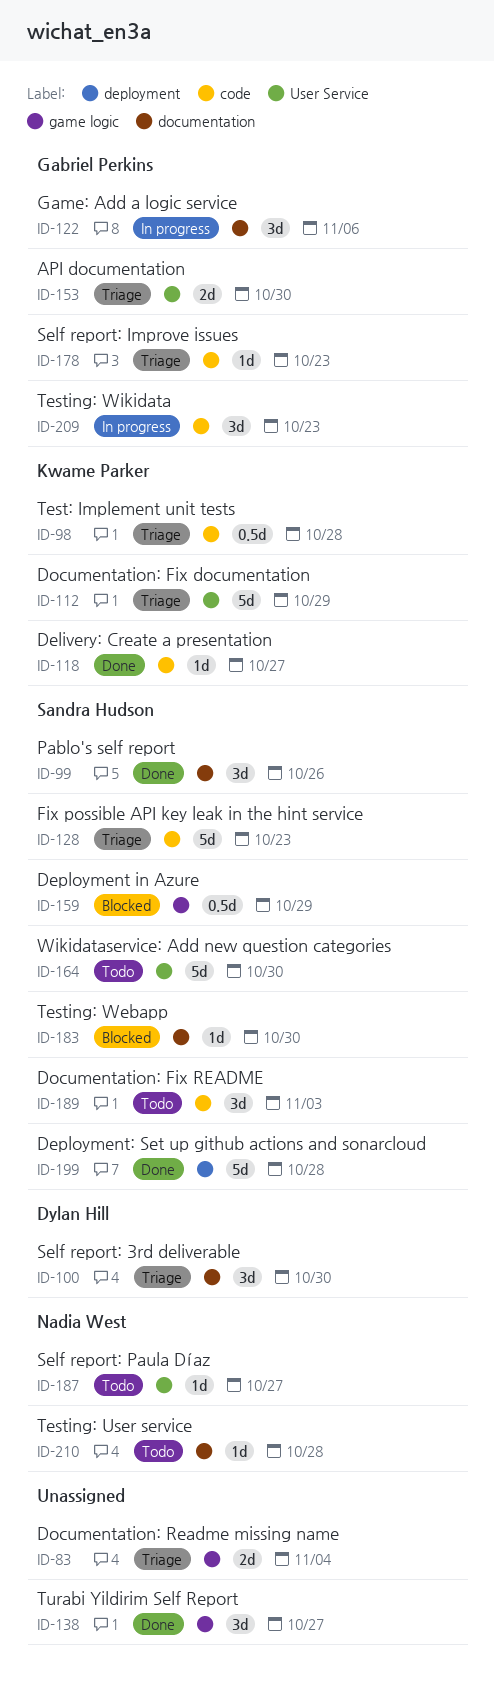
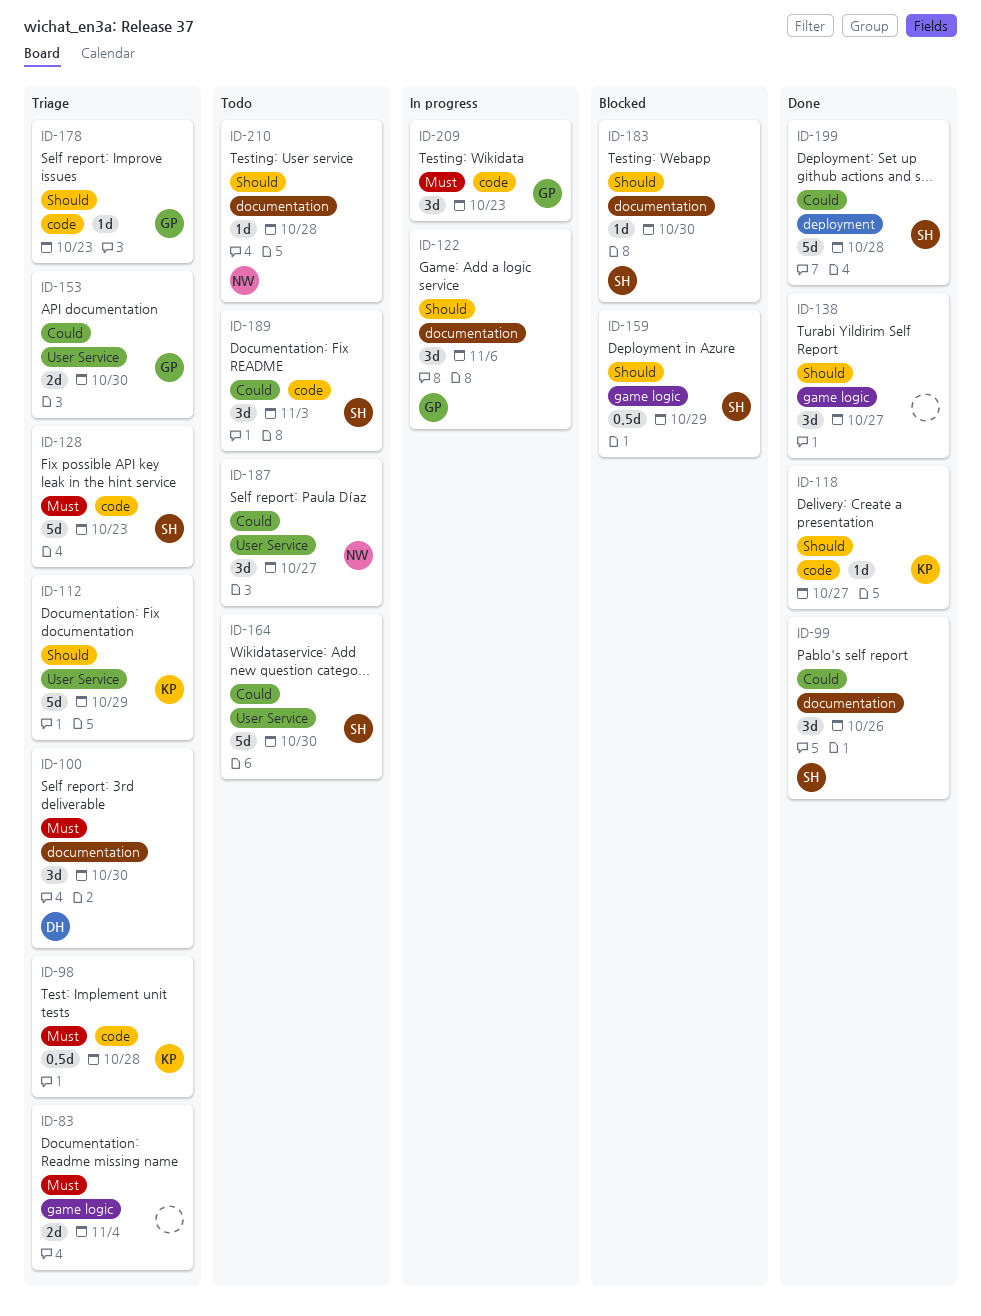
ID-187, estimate: 1d -> 3d

